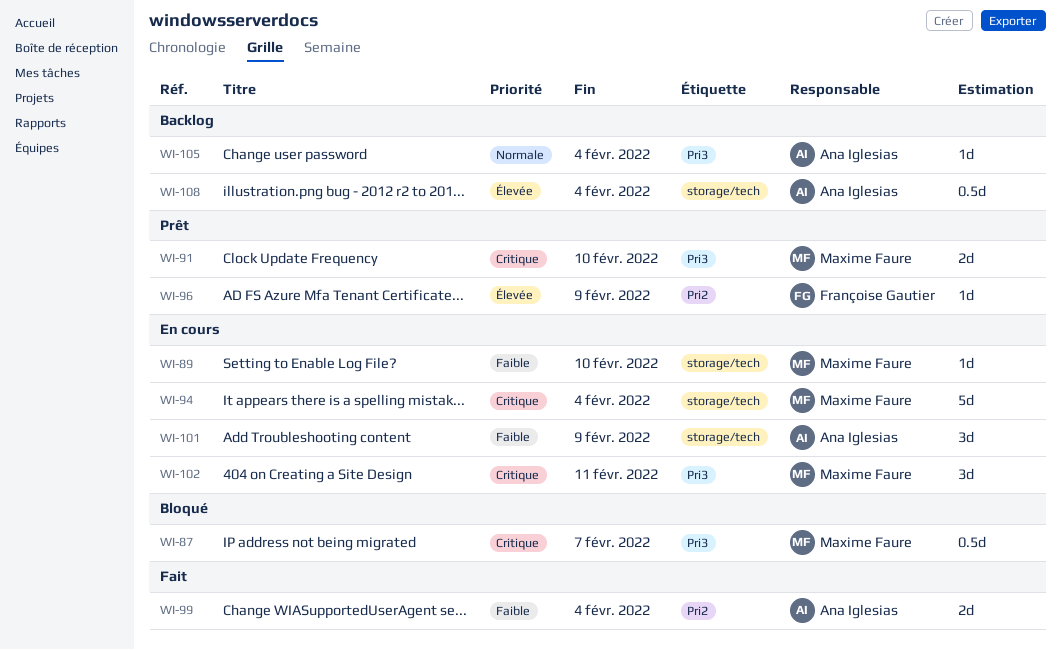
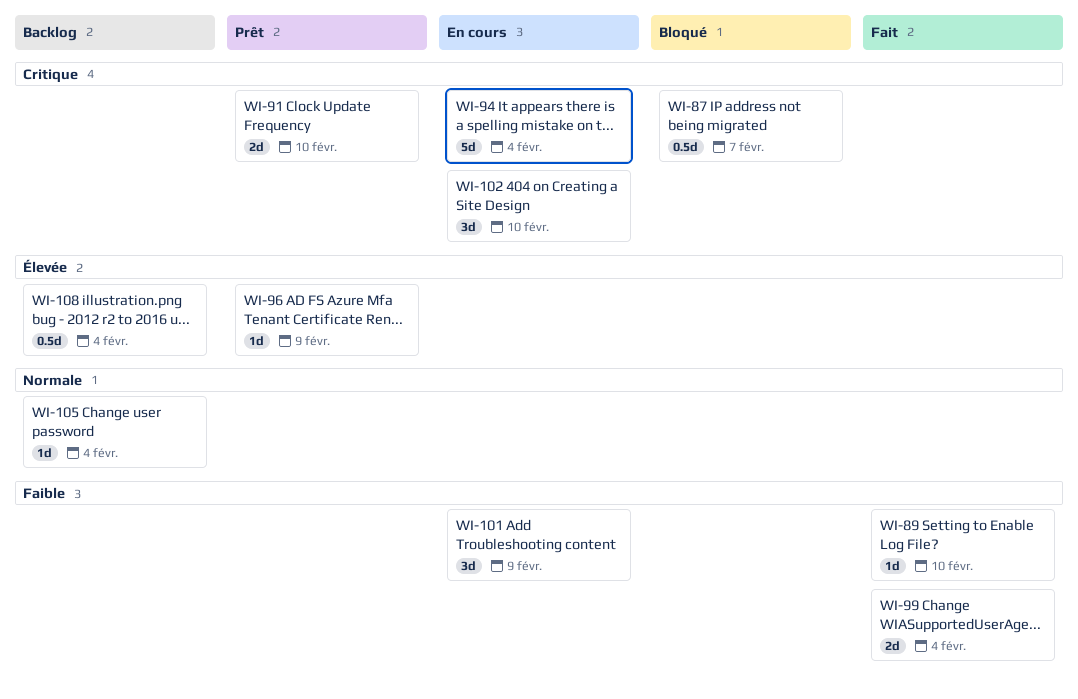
WI-89, status: En cours -> Fait
WI-102, due: Feb 11 -> Feb 10

